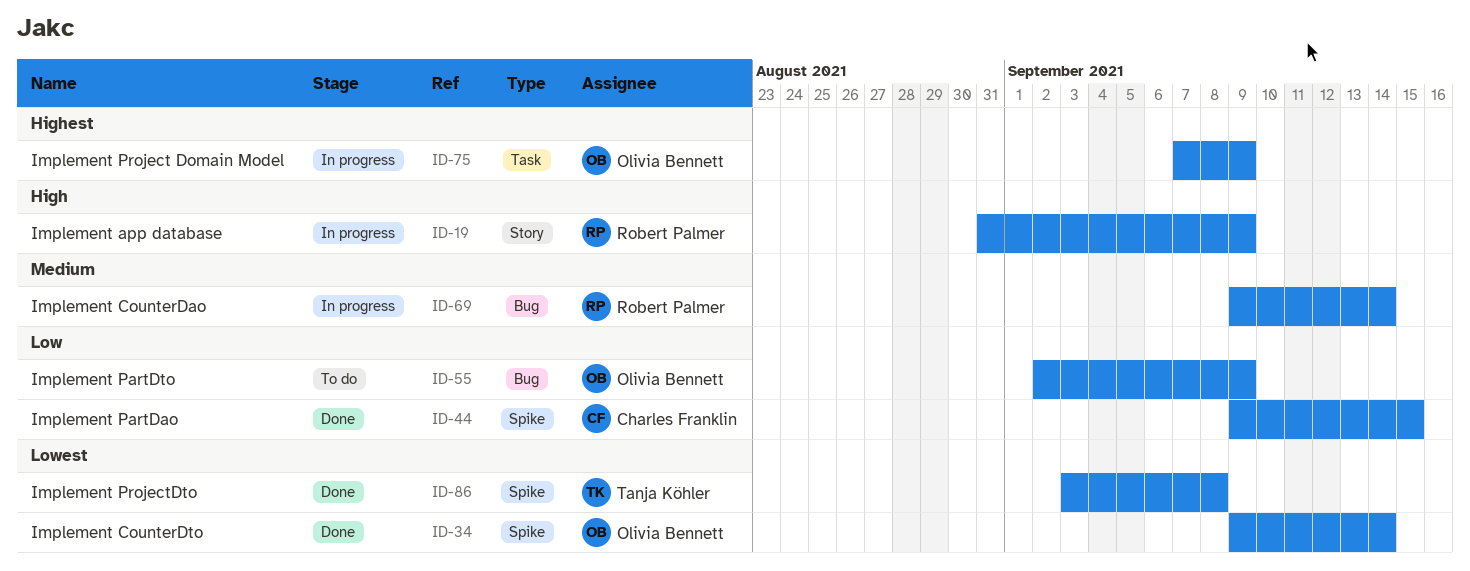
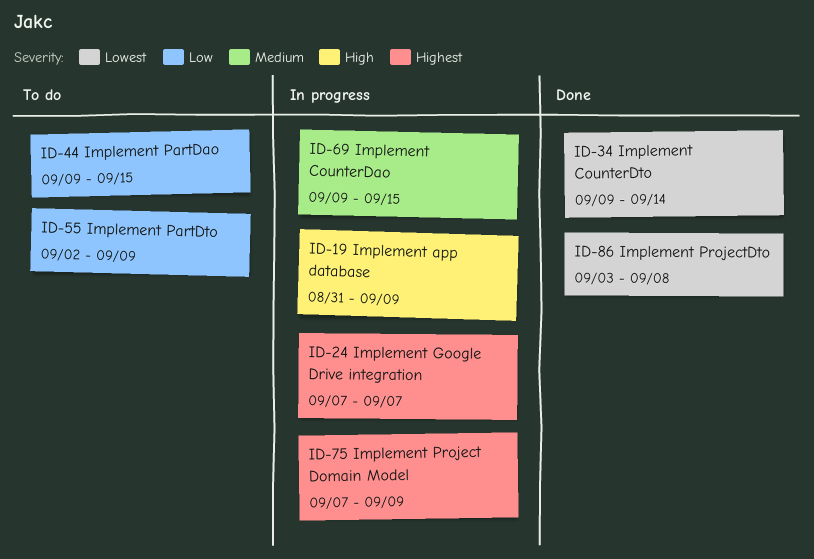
ID-24: none -> present
ID-44, status: Done -> To do
ID-69, due: Sep 14 -> Sep 15

